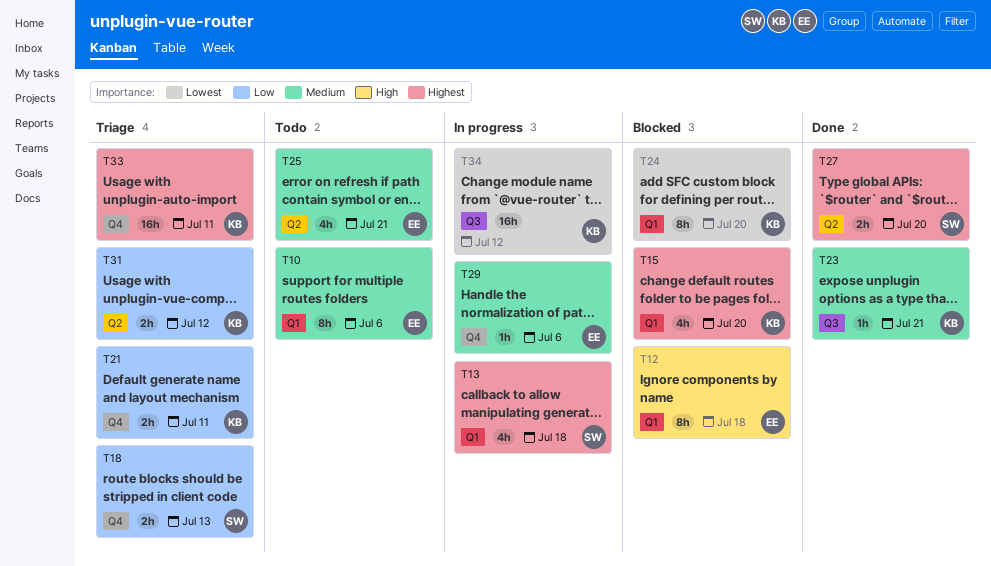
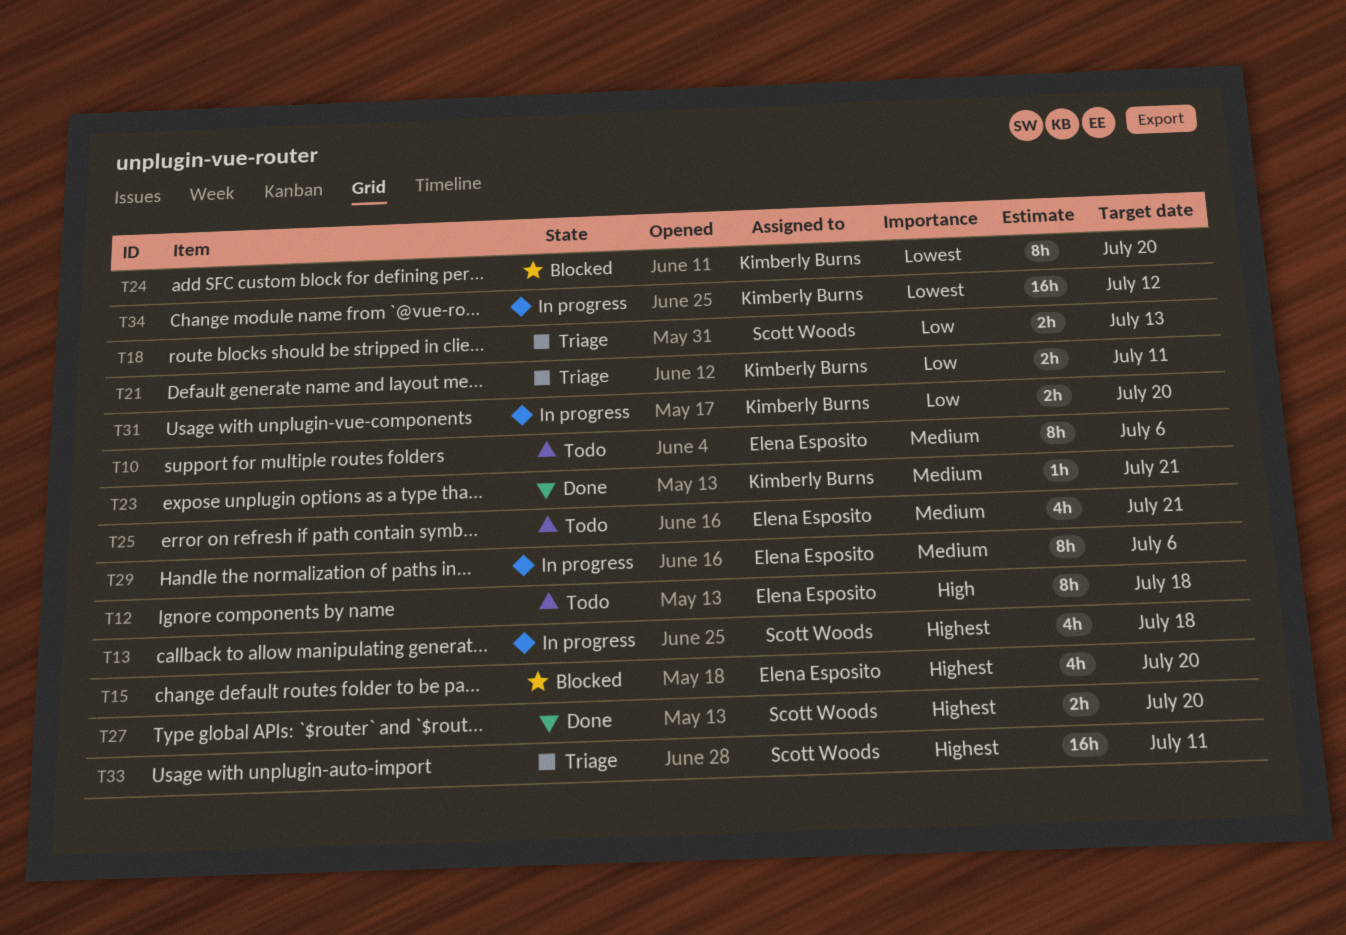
T12, status: Blocked -> Todo
T15, owner: Kimberly Burns -> Elena Esposito
T29, estimate: 1h -> 8h
T31, status: Triage -> In progress
T31, due: Jul 12 -> Jul 20
T33, owner: Kimberly Burns -> Scott Woods

